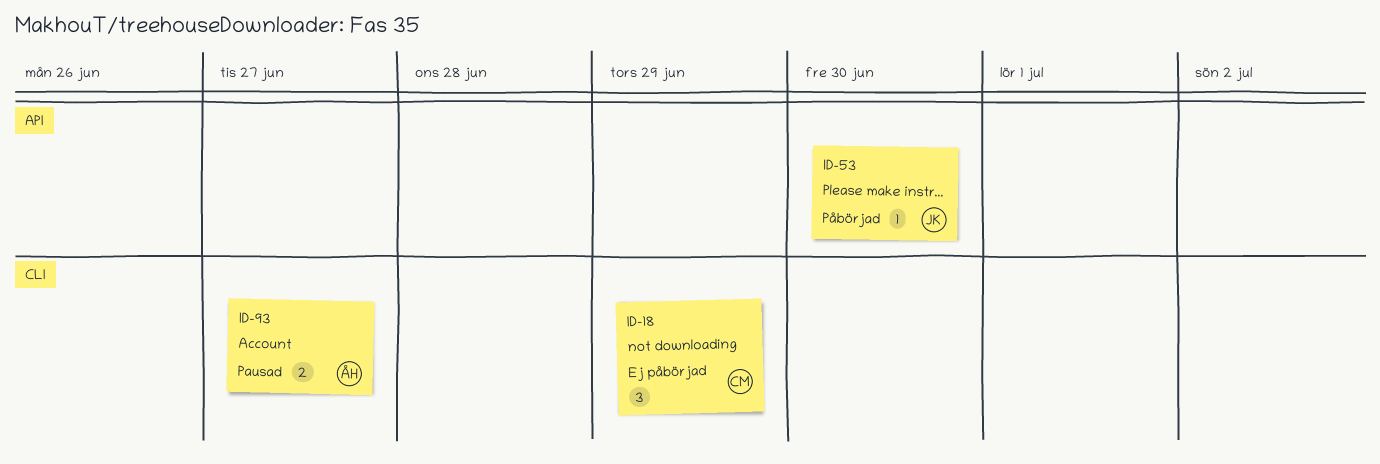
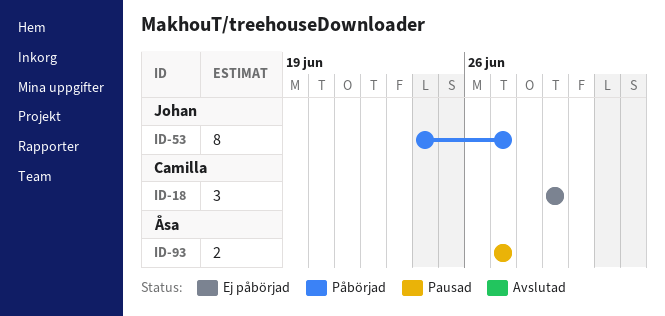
ID-53, estimate: 1 -> 8
ID-53, due: Jun 30 -> Jun 27

